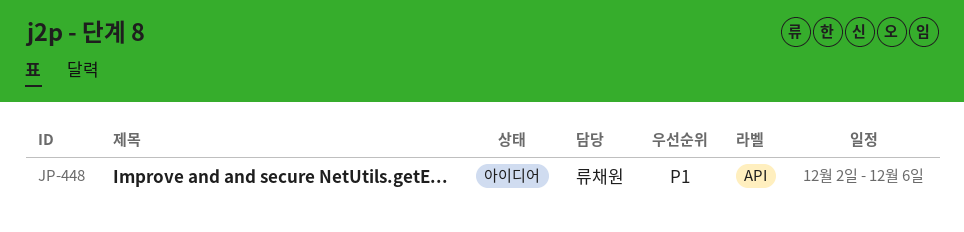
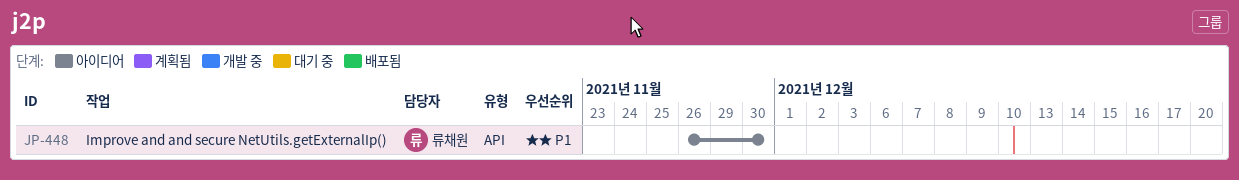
JP-448, start: Dec 2 -> Nov 26
JP-448, due: Dec 6 -> Nov 30

